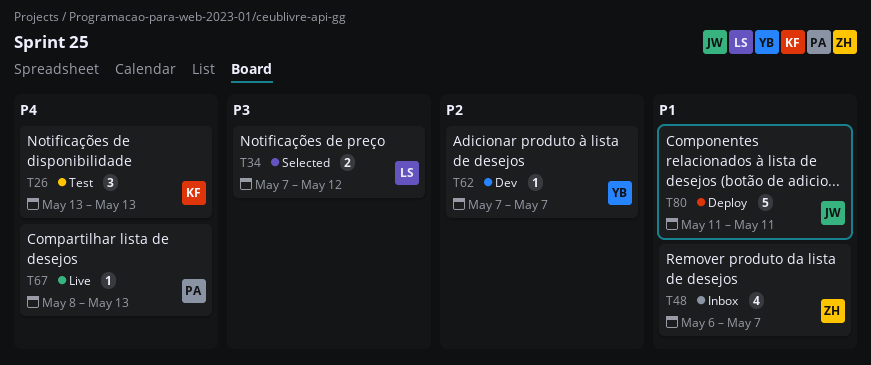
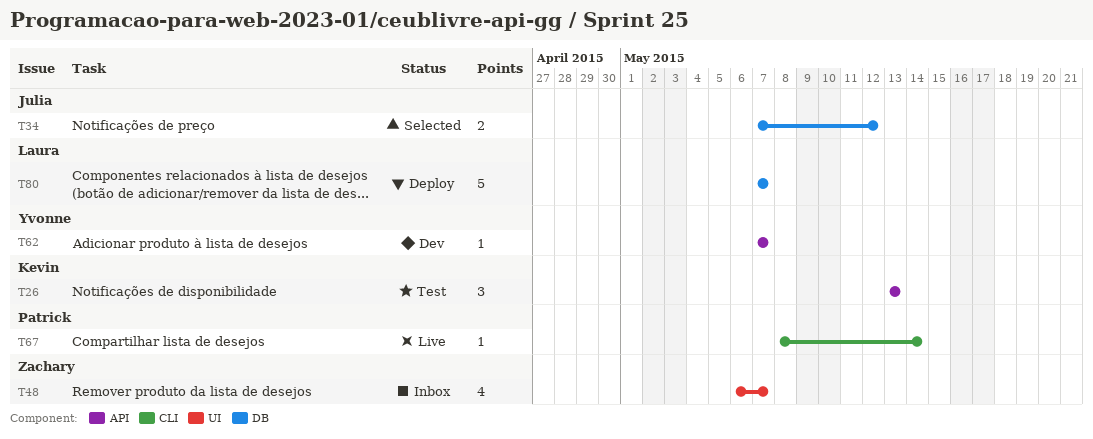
T34, owner: Laura -> Julia
T67, due: May 13 -> May 14
T80, owner: Julia -> Laura
T80, start: May 11 -> May 7
T80, due: May 11 -> May 7

